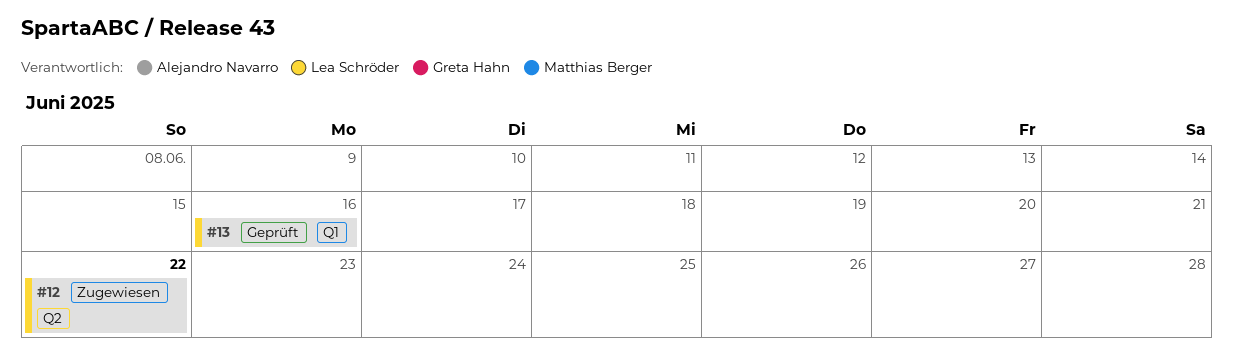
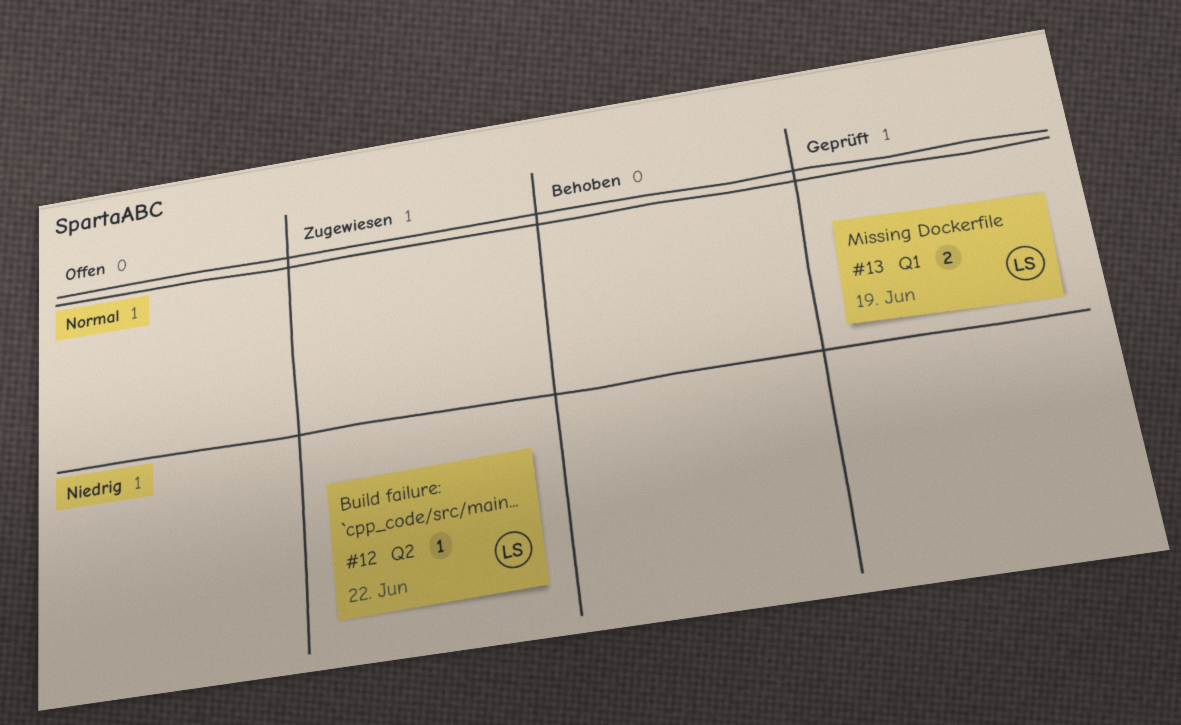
#13, due: Jun 16 -> Jun 19

